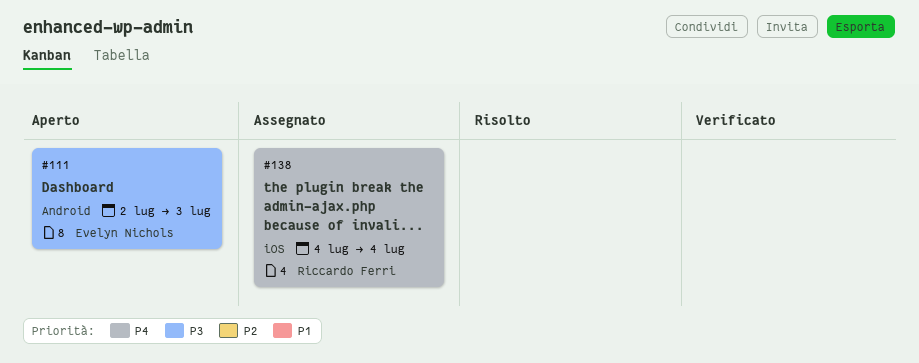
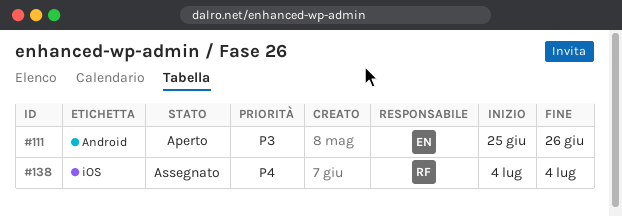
#111, start: Jul 2 -> Jun 25
#111, due: Jul 3 -> Jun 26

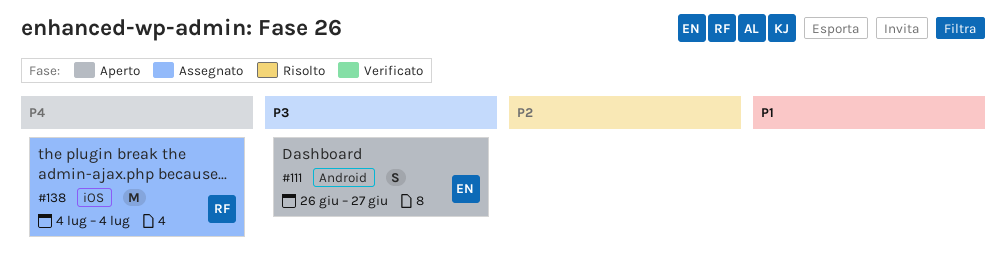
#111, start: Jun 25 -> Jun 26
#111, due: Jun 26 -> Jun 27

